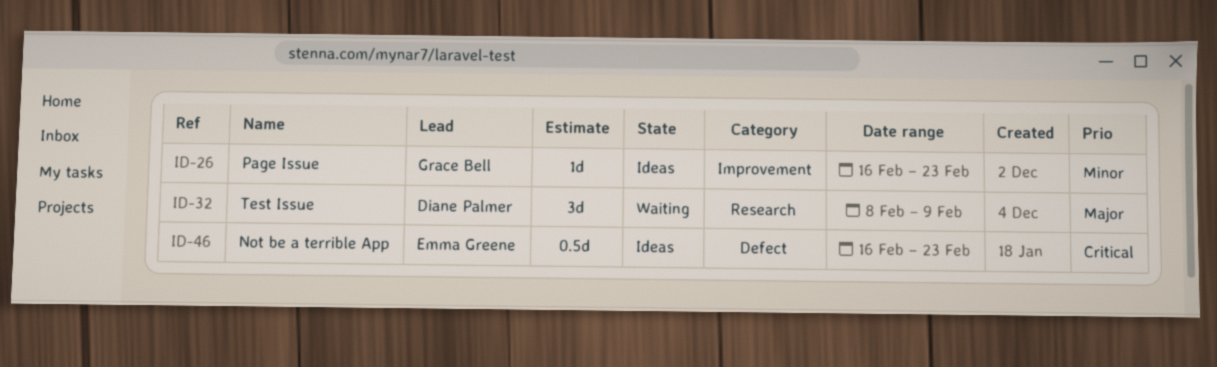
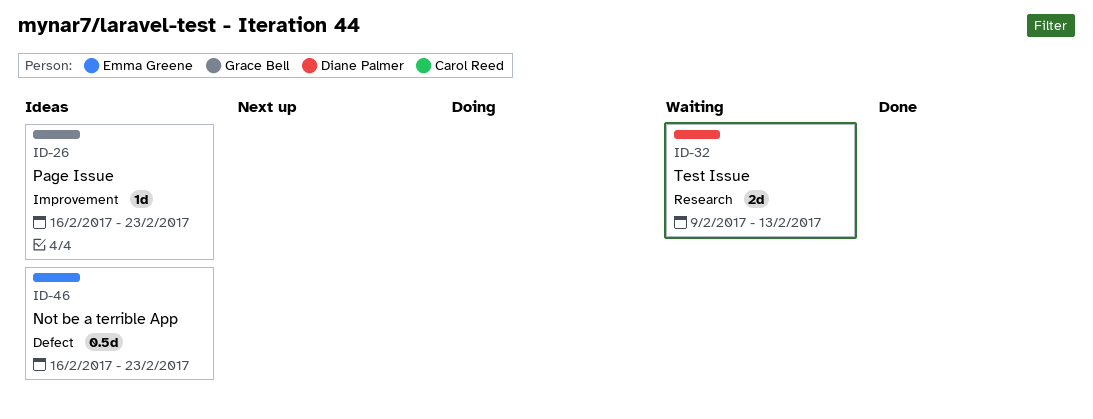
ID-32, estimate: 3d -> 2d
ID-32, start: Feb 8 -> Feb 9
ID-32, due: Feb 9 -> Feb 13

